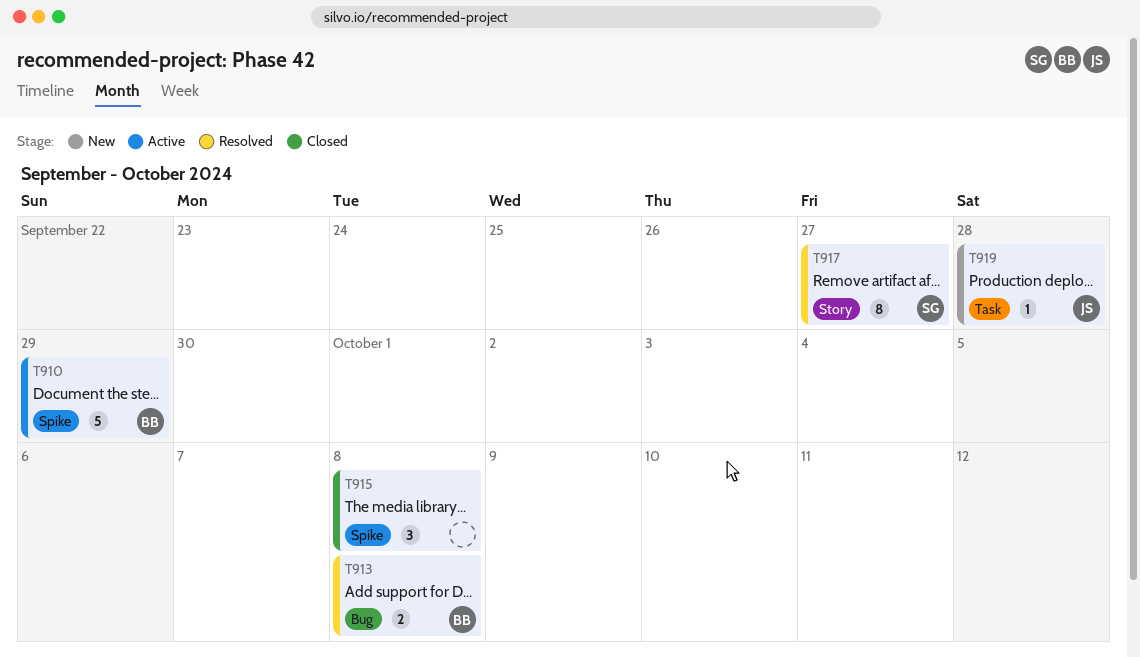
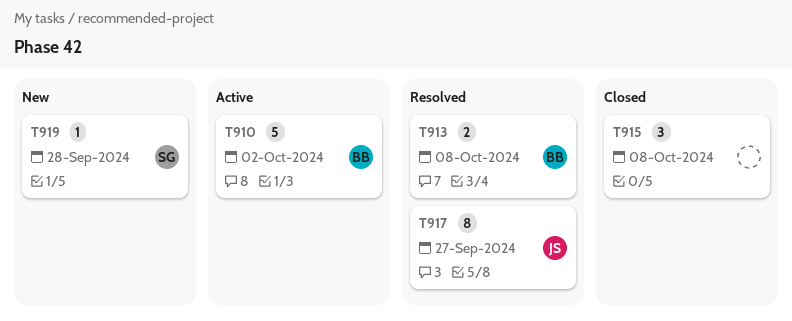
T910, due: Sep 29 -> Oct 2
T917, owner: SG -> JS
T919, owner: JS -> SG

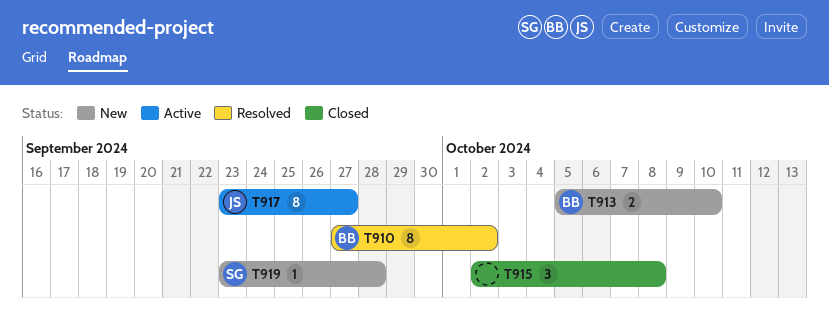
T910, status: Active -> Resolved
T910, estimate: 5 -> 8
T913, status: Resolved -> New
T913, due: Oct 8 -> Oct 10
T917, status: Resolved -> Active

